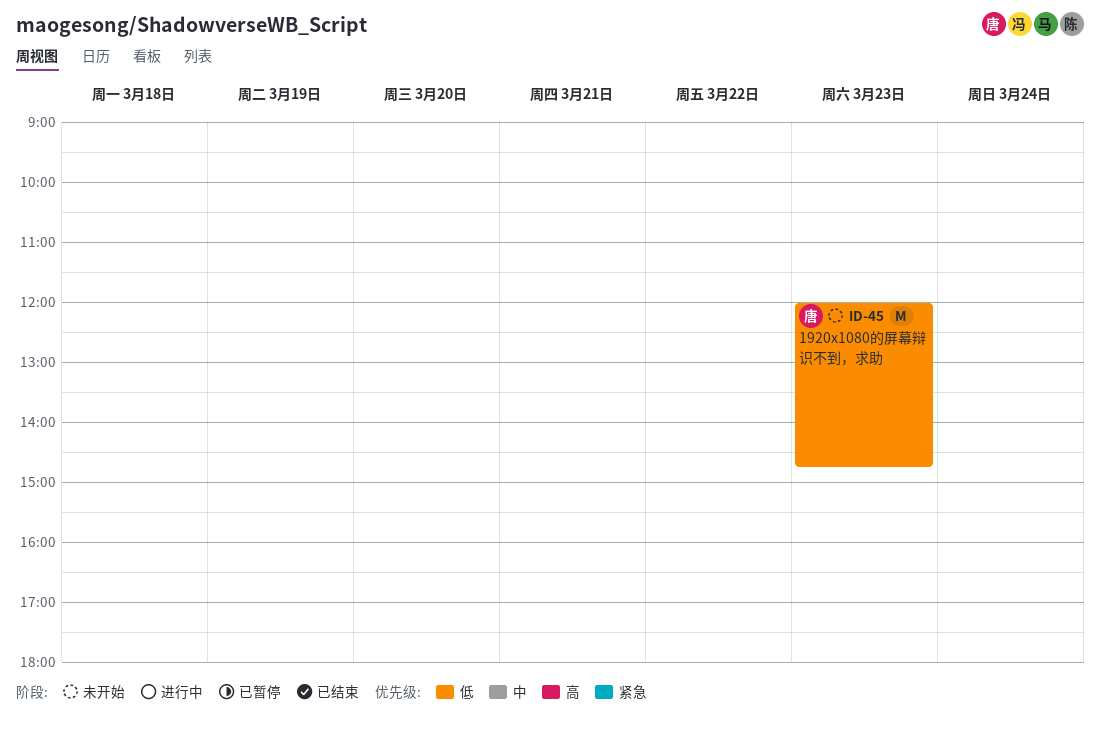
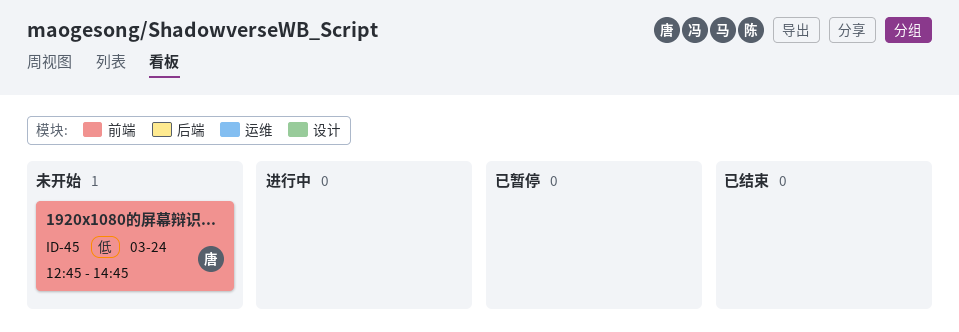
ID-45, day: Mar 23 -> Mar 24
ID-45, begins: 12:00 -> 12:45

